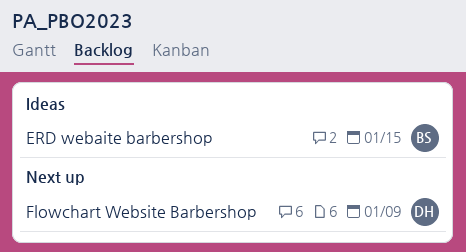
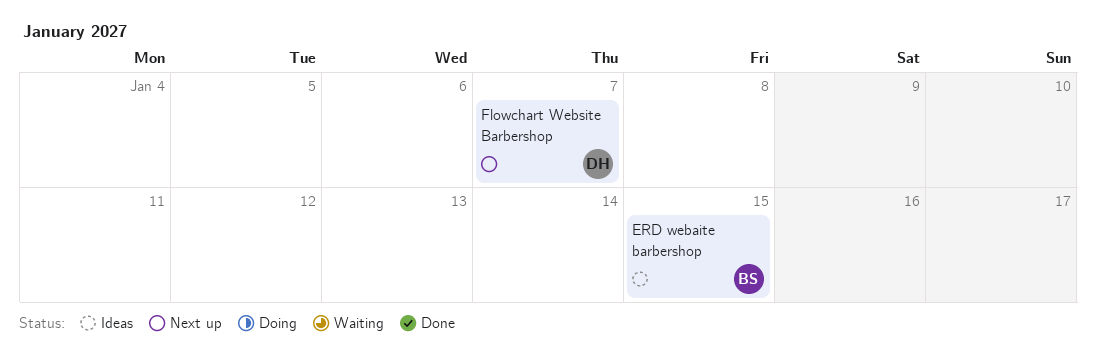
Flowchart Website Barbershop, due: Jan 9 -> Jan 7

